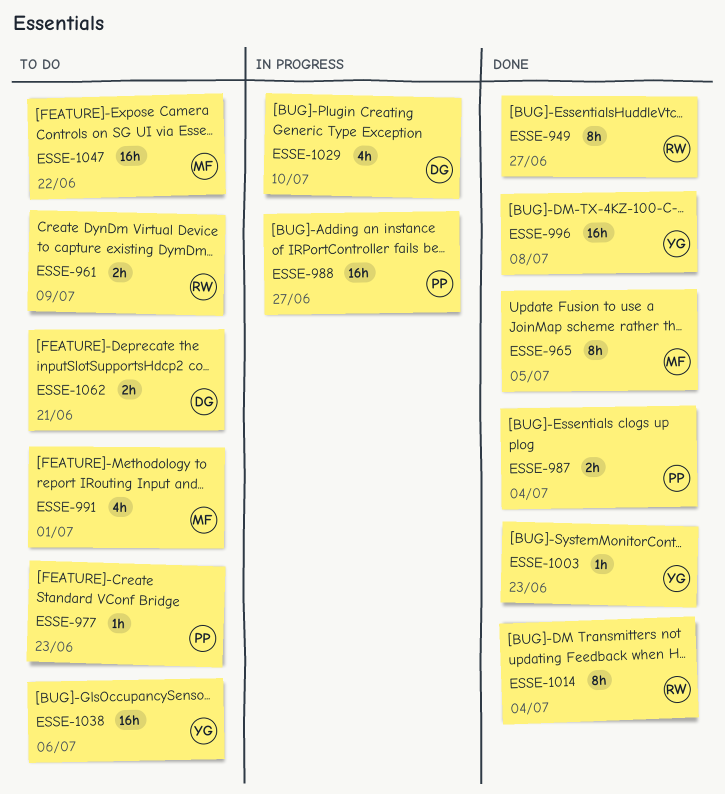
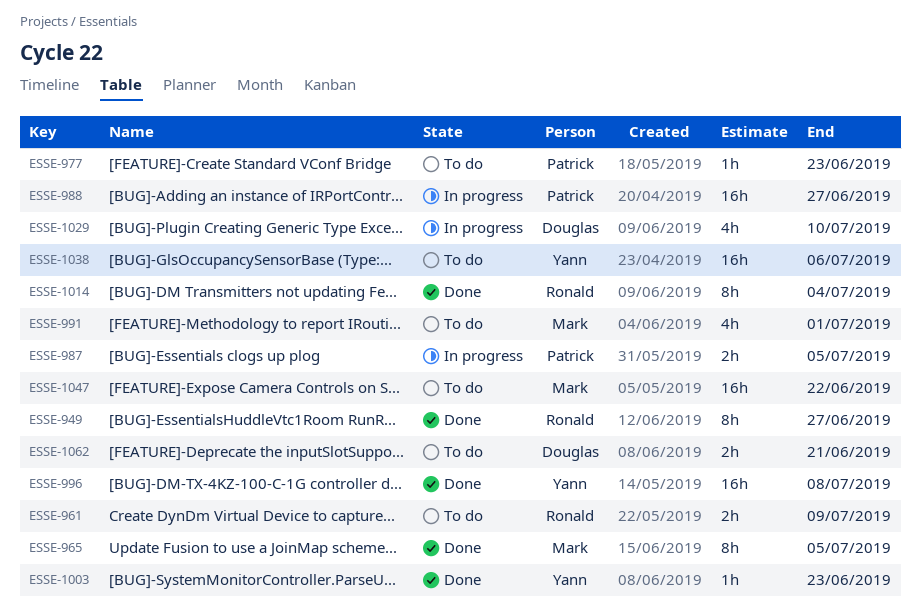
ESSE-987, status: Done -> In progress
ESSE-987, due: Jul 4 -> Jul 5

